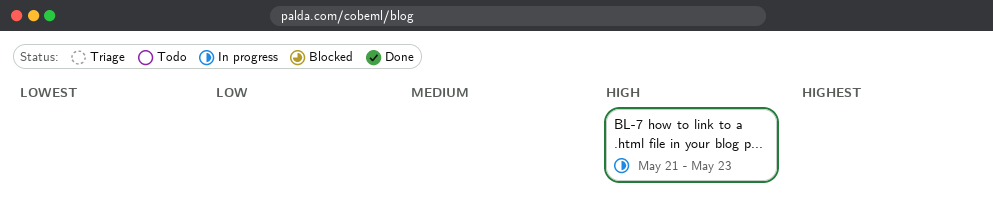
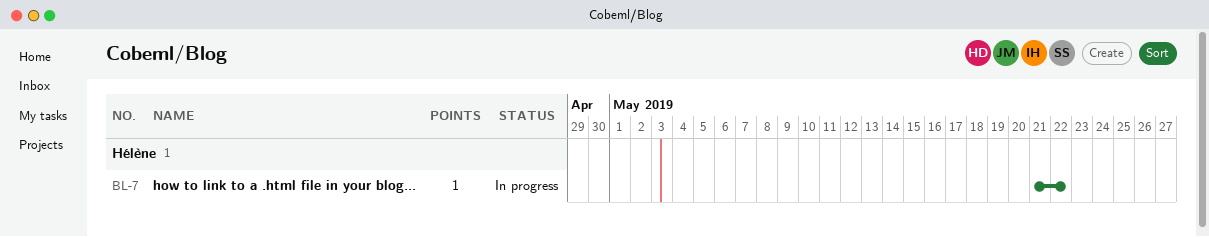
BL-7, due: May 23 -> May 22

